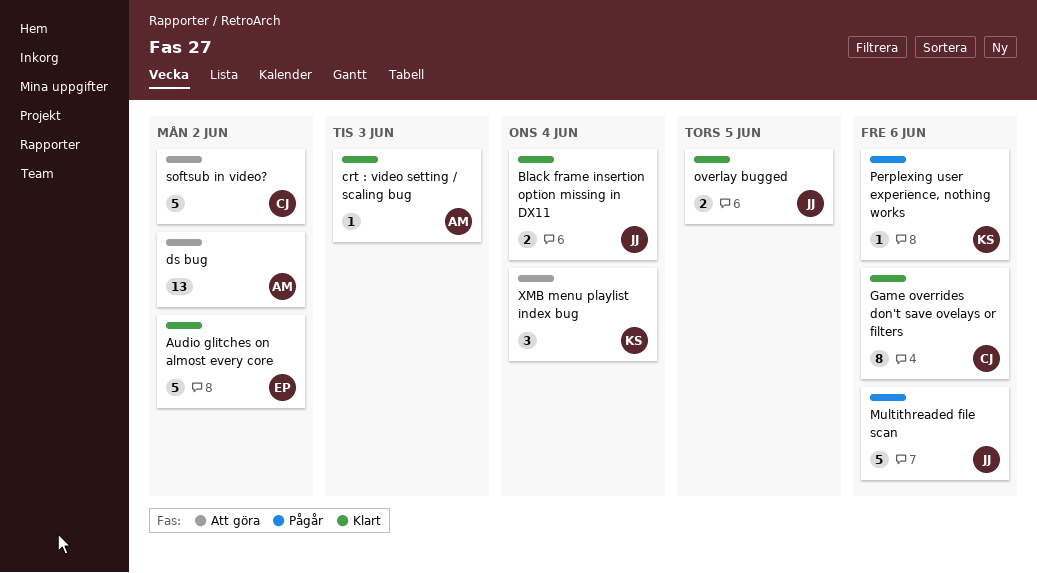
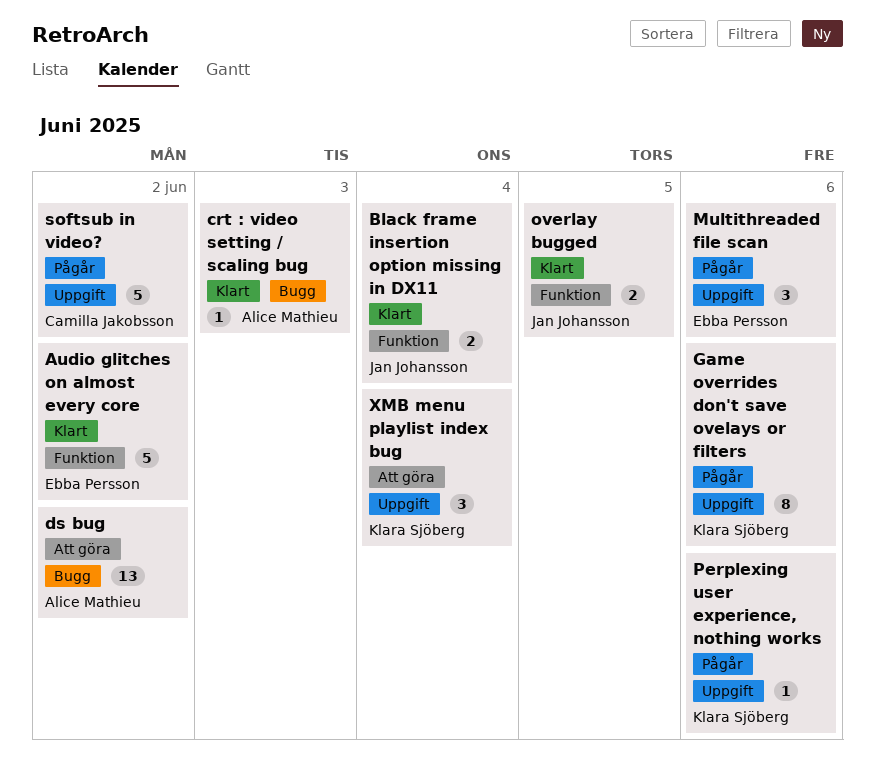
Game overrides don't save ovelays or filters, status: Klart -> Pågår
Game overrides don't save ovelays or filters, owner: Camilla Jakobsson -> Klara Sjöberg
Multithreaded file scan, owner: Jan Johansson -> Ebba Persson
Multithreaded file scan, estimate: 5 -> 3
softsub in video?, status: Att göra -> Pågår

